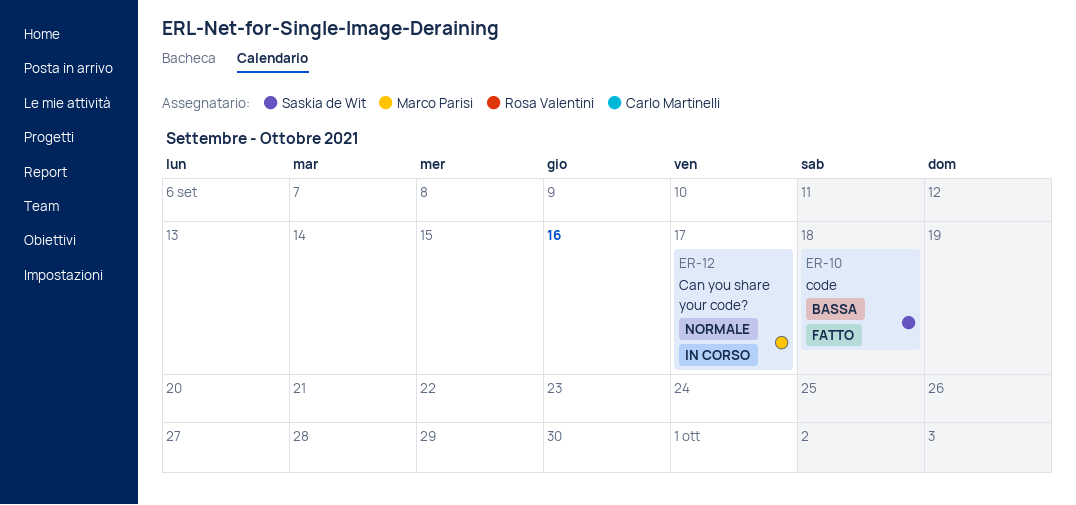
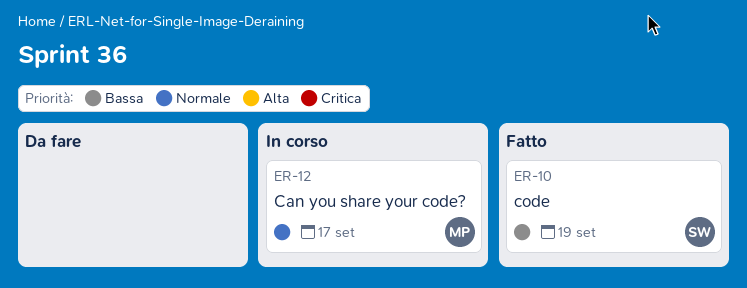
ER-10, due: Sep 18 -> Sep 19

